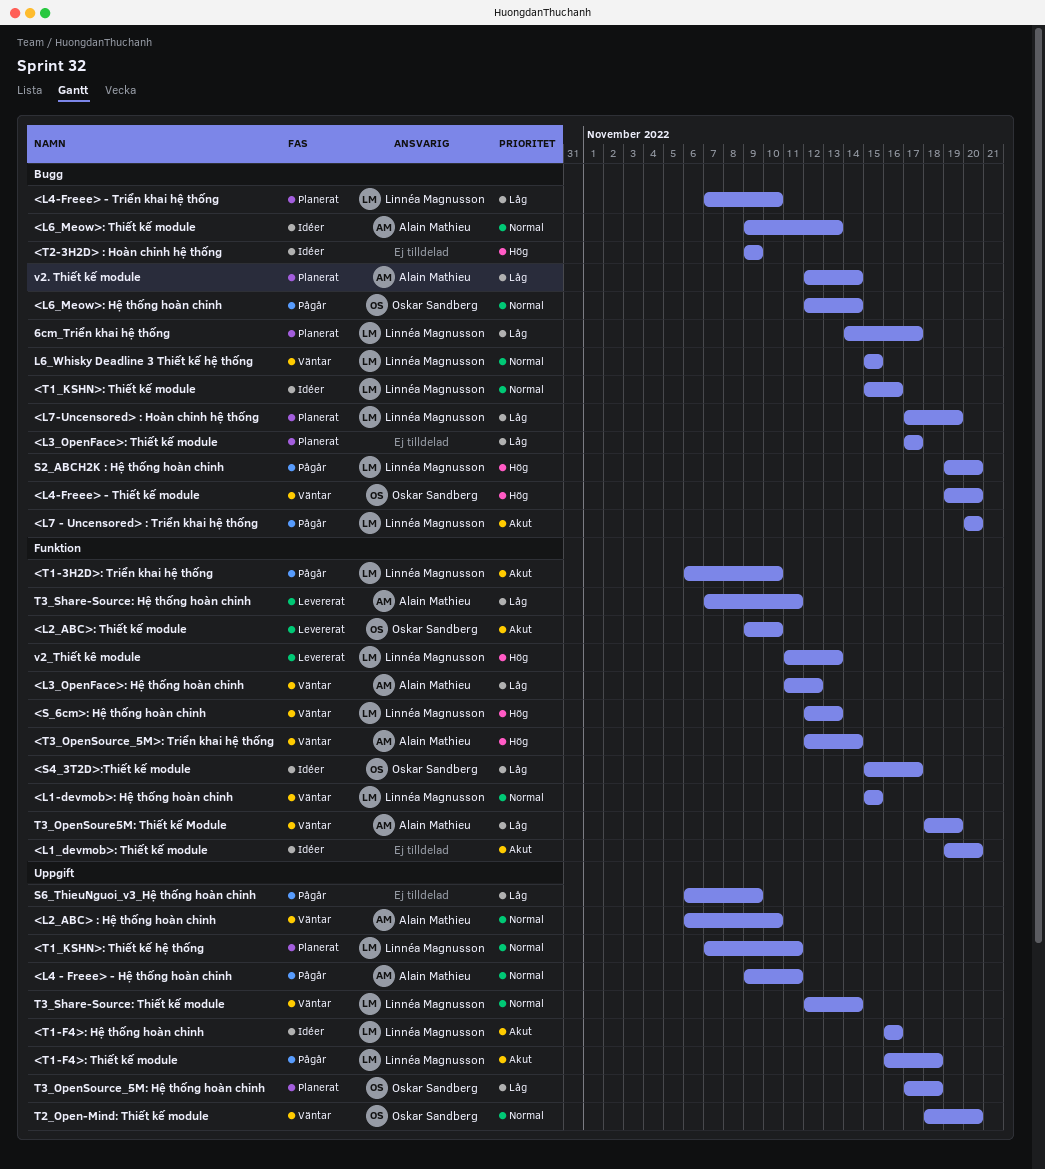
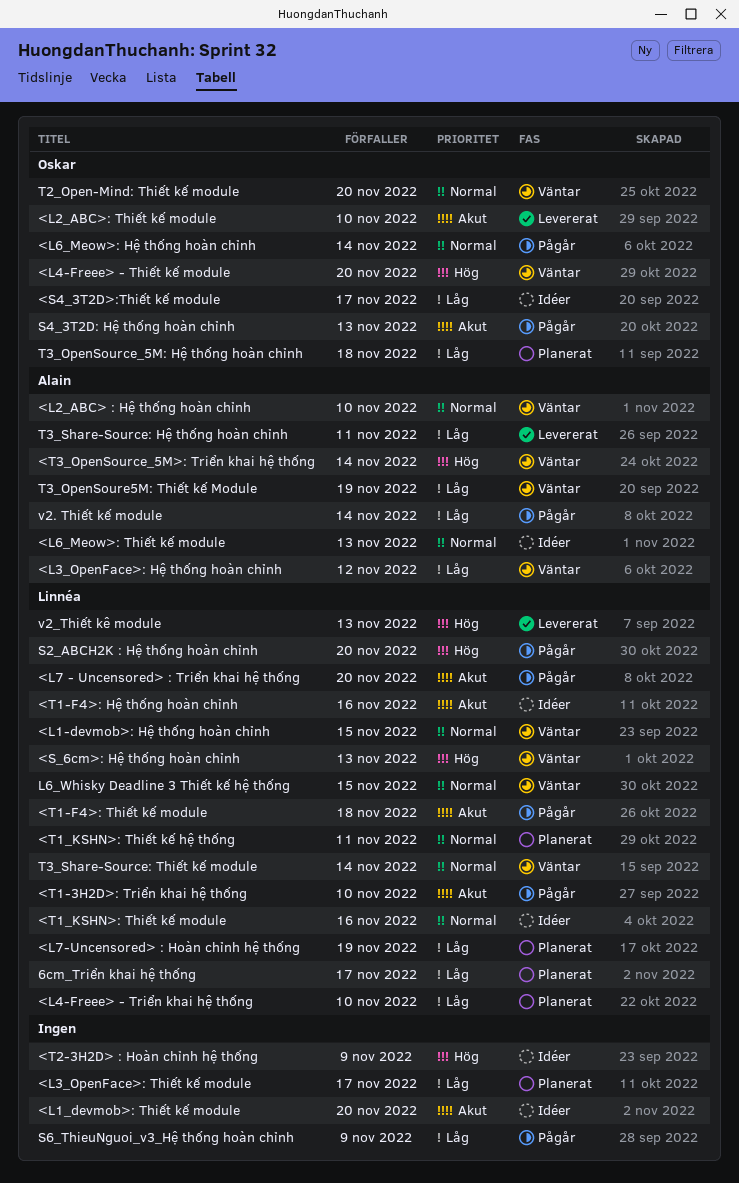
<L4 - Freee> - Hệ thống hoàn chỉnh: present -> none
S4_3T2D: Hệ thống hoàn chỉnh: none -> present
v2. Thiết kế module, status: Planerat -> Pågår

